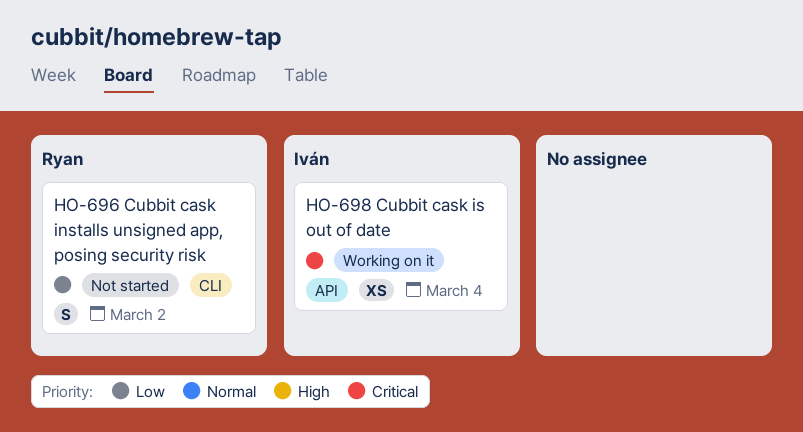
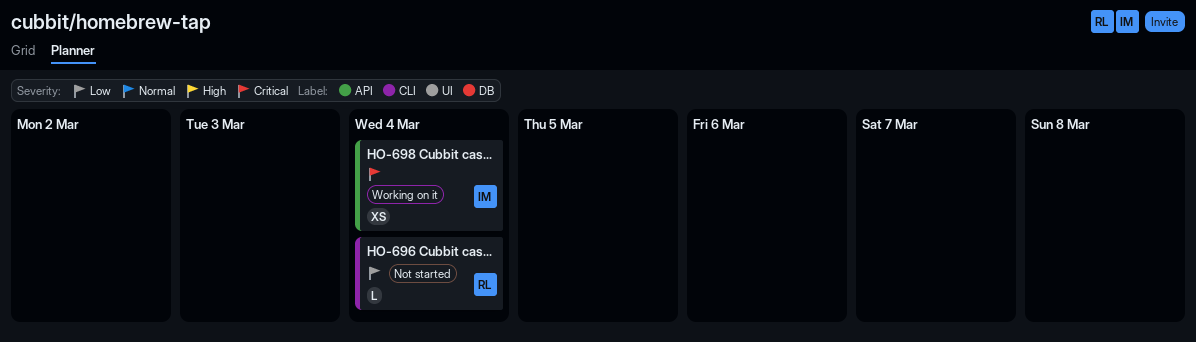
HO-696, estimate: S -> L
HO-696, due: Mar 2 -> Mar 4

